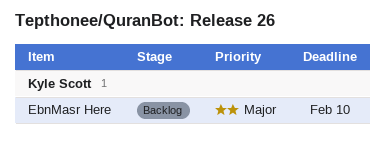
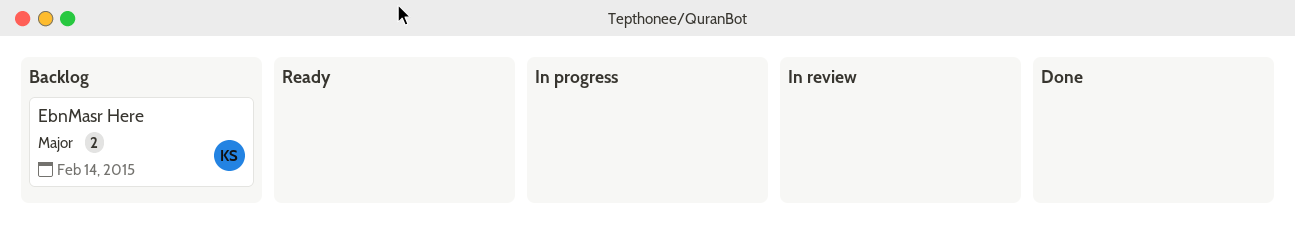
EbnMasr Here, due: Feb 10 -> Feb 14

